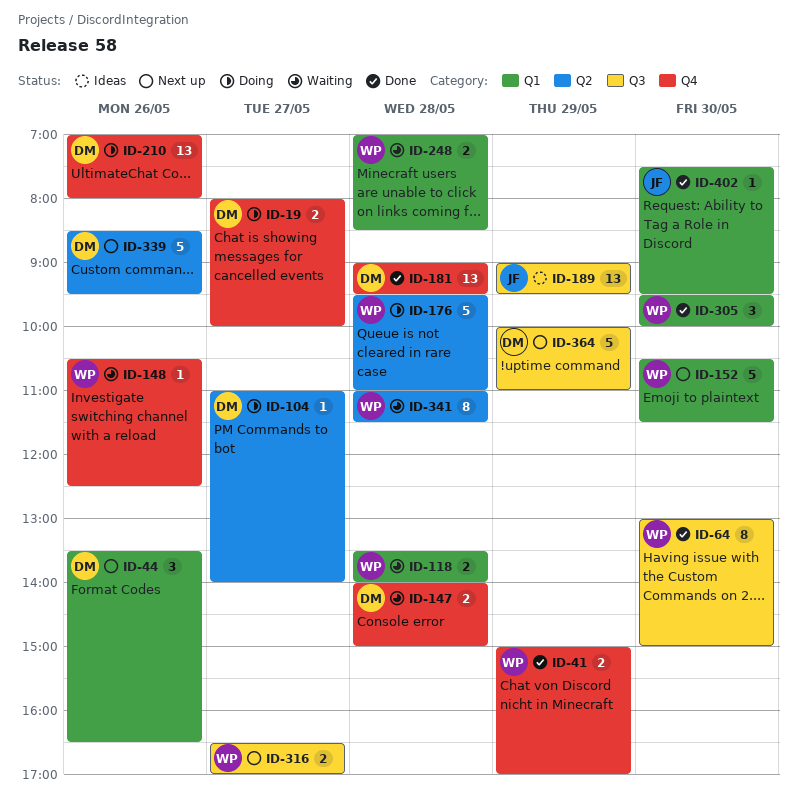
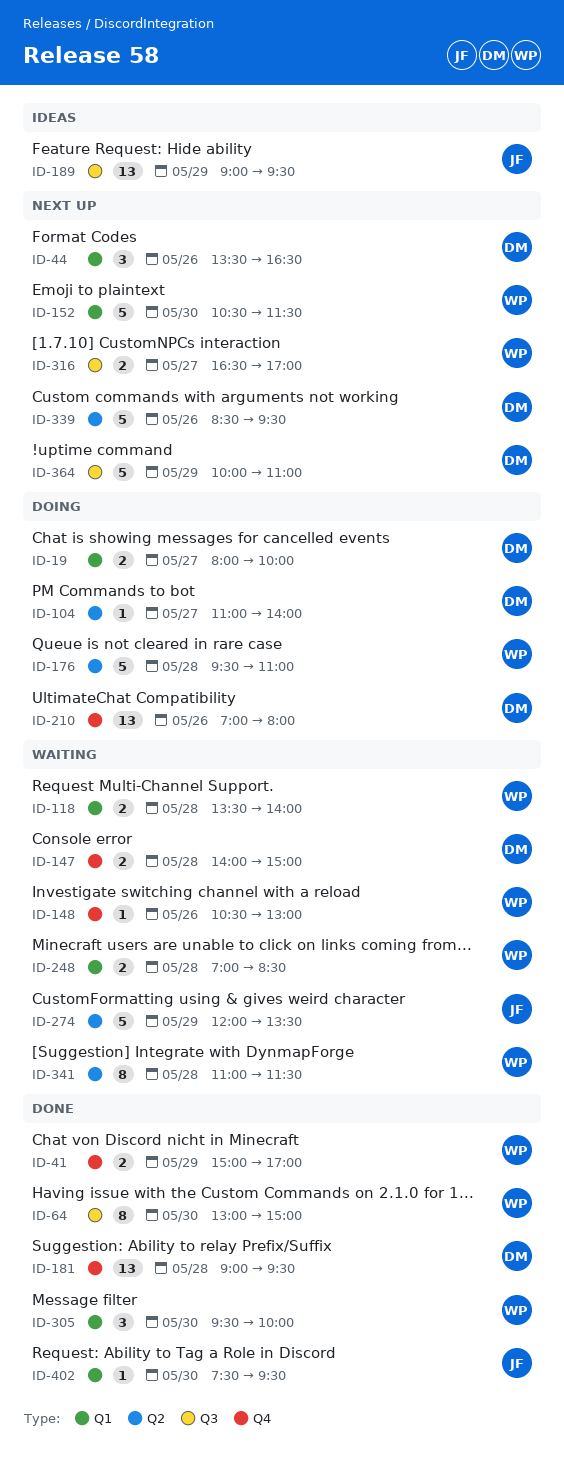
ID-19, label: Q4 -> Q1
ID-148, ends: 12:30 -> 13:00
ID-274: none -> present

